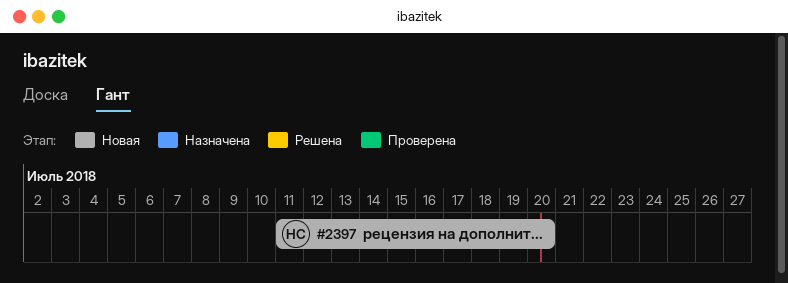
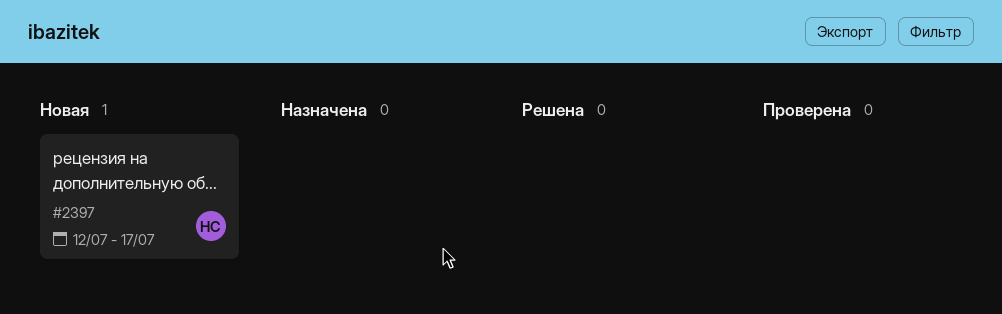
#2397, start: Jul 11 -> Jul 12
#2397, due: Jul 20 -> Jul 17

